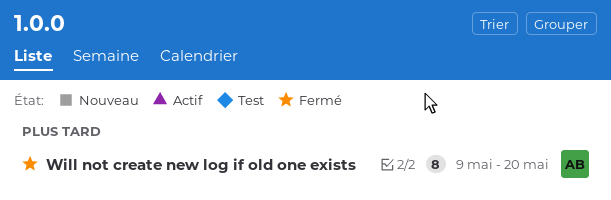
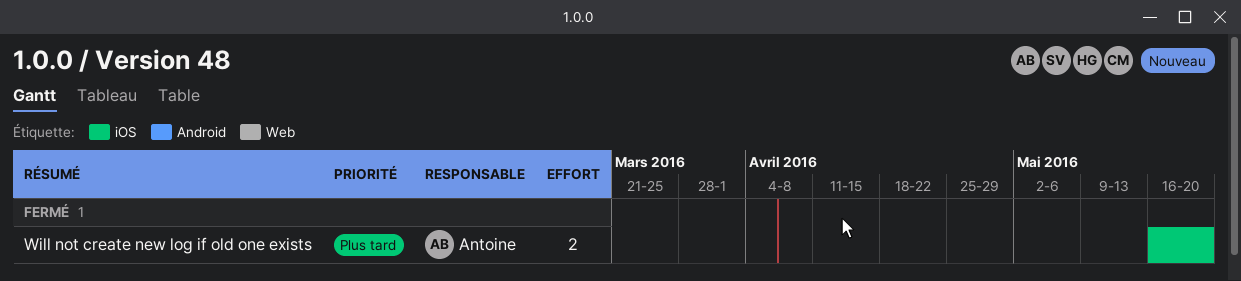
Will not create new log if old one exists, estimate: 8 -> 2
Will not create new log if old one exists, start: May 9 -> May 16

